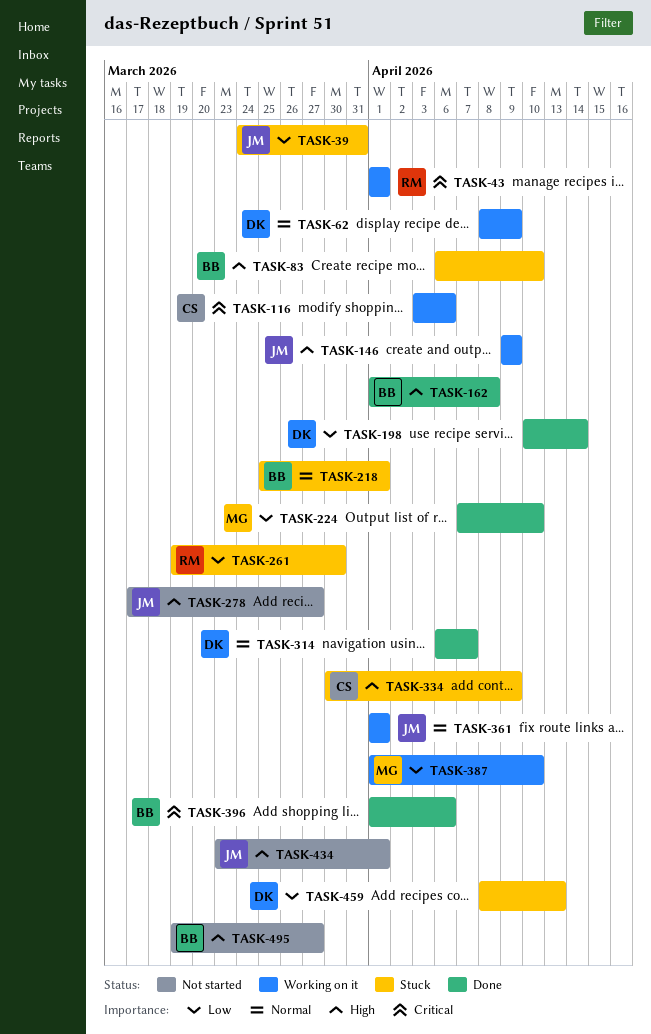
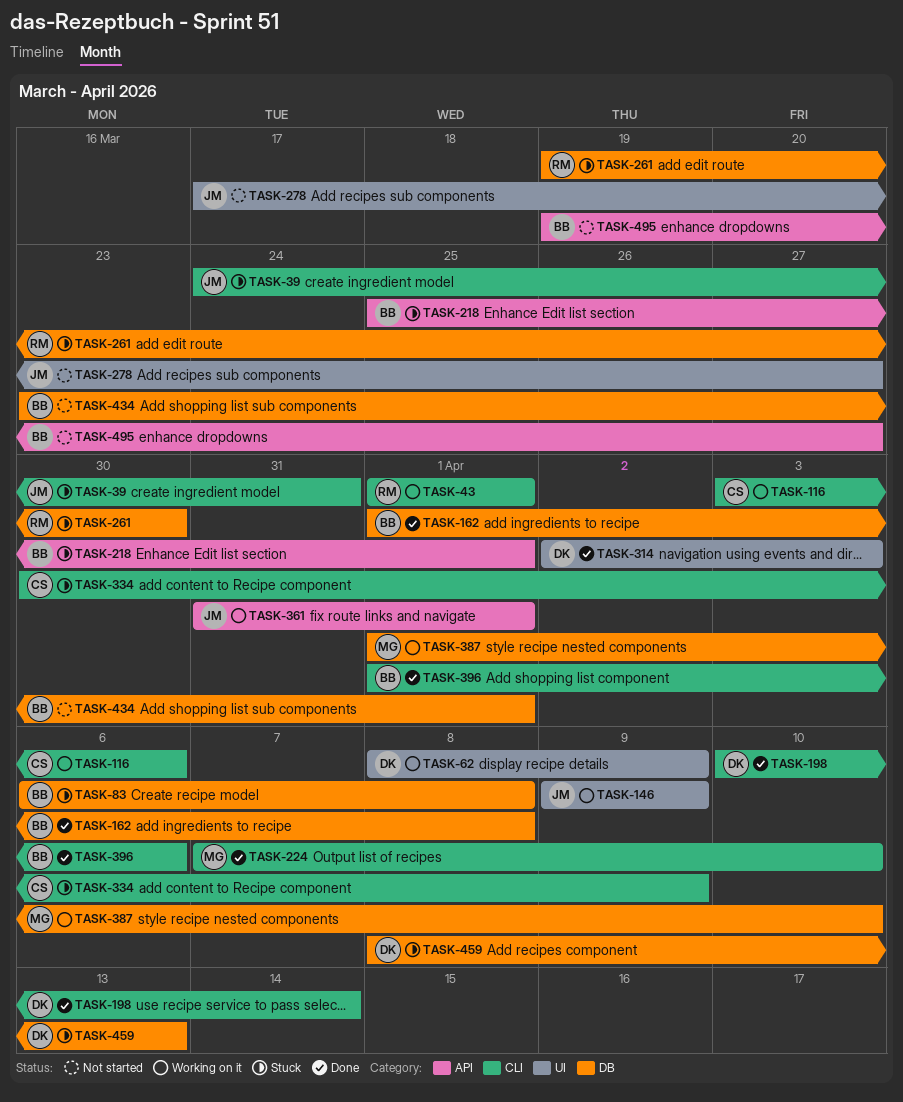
TASK-83, due: Apr 10 -> Apr 8
TASK-314, start: Apr 6 -> Apr 2
TASK-314, due: Apr 7 -> Apr 3
TASK-361, start: Apr 1 -> Mar 31
TASK-434, owner: JM -> BB

